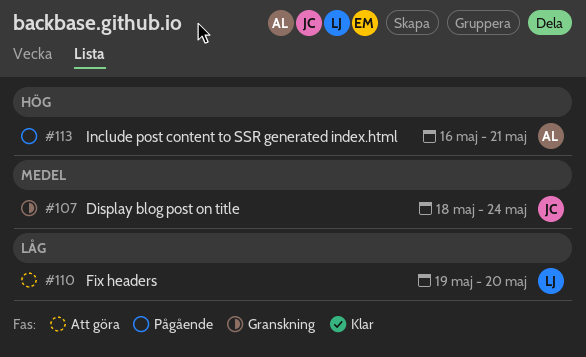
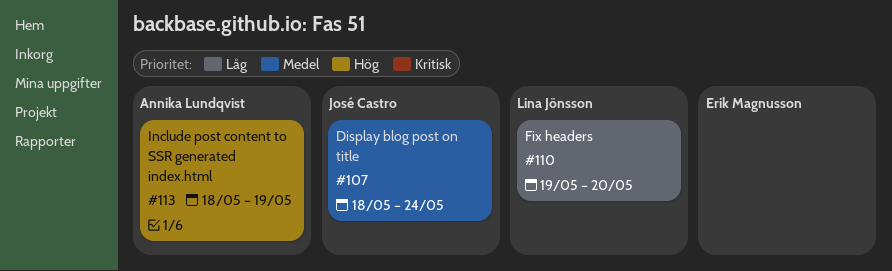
#113, start: May 16 -> May 18
#113, due: May 21 -> May 19

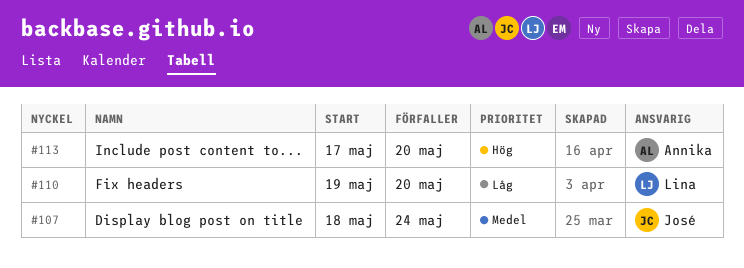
#113, start: May 18 -> May 17
#113, due: May 19 -> May 20

